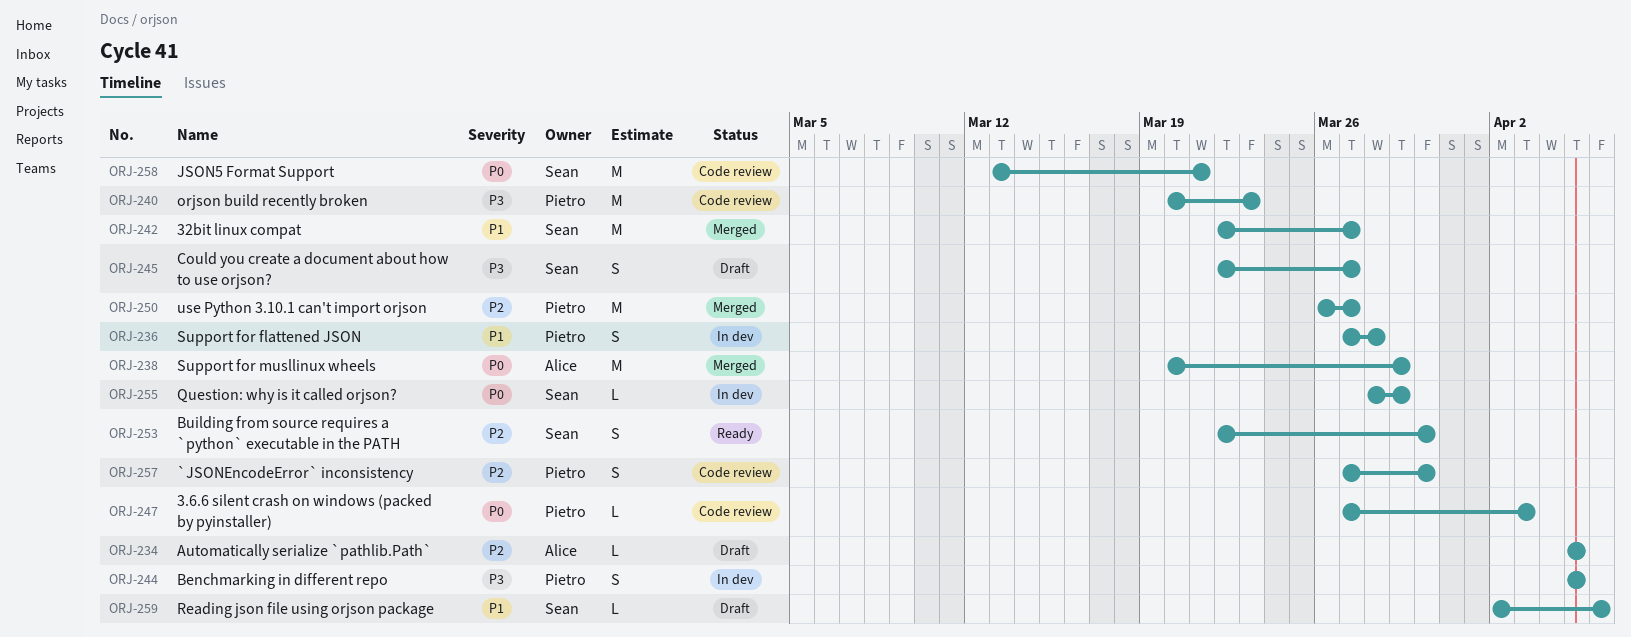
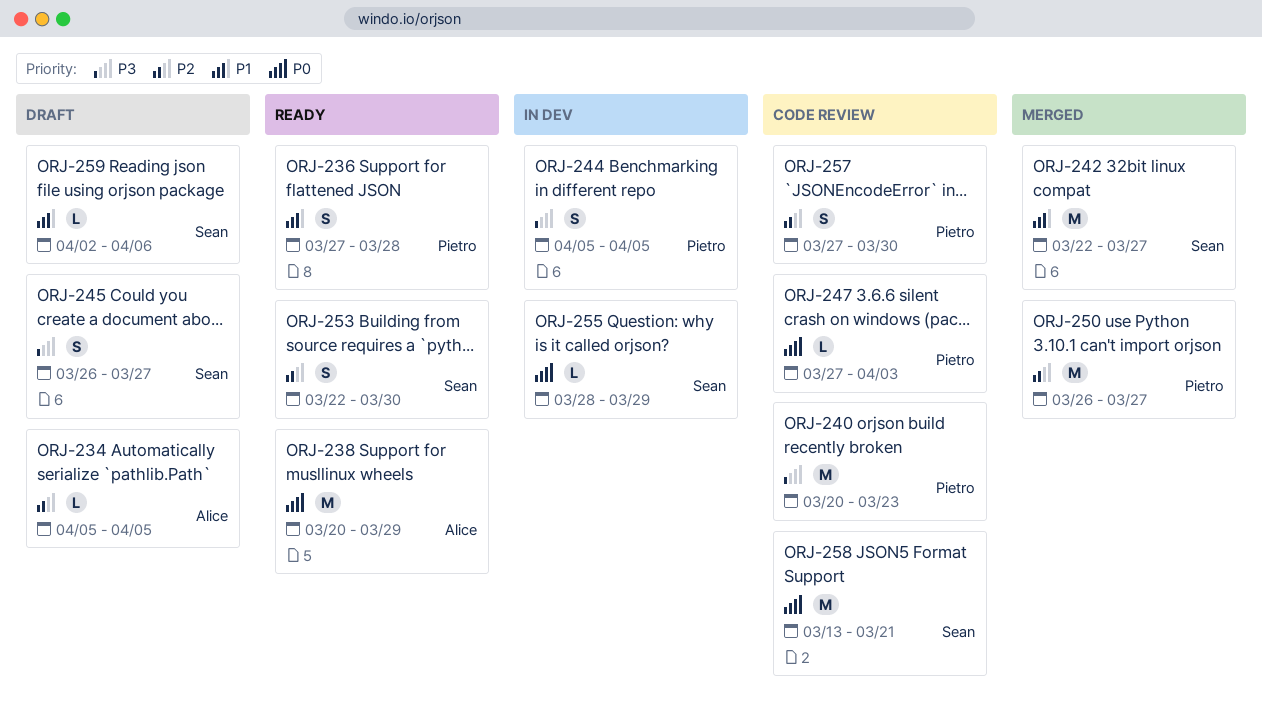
ORJ-236, status: In dev -> Ready
ORJ-238, status: Merged -> Ready
ORJ-245, start: Mar 22 -> Mar 26

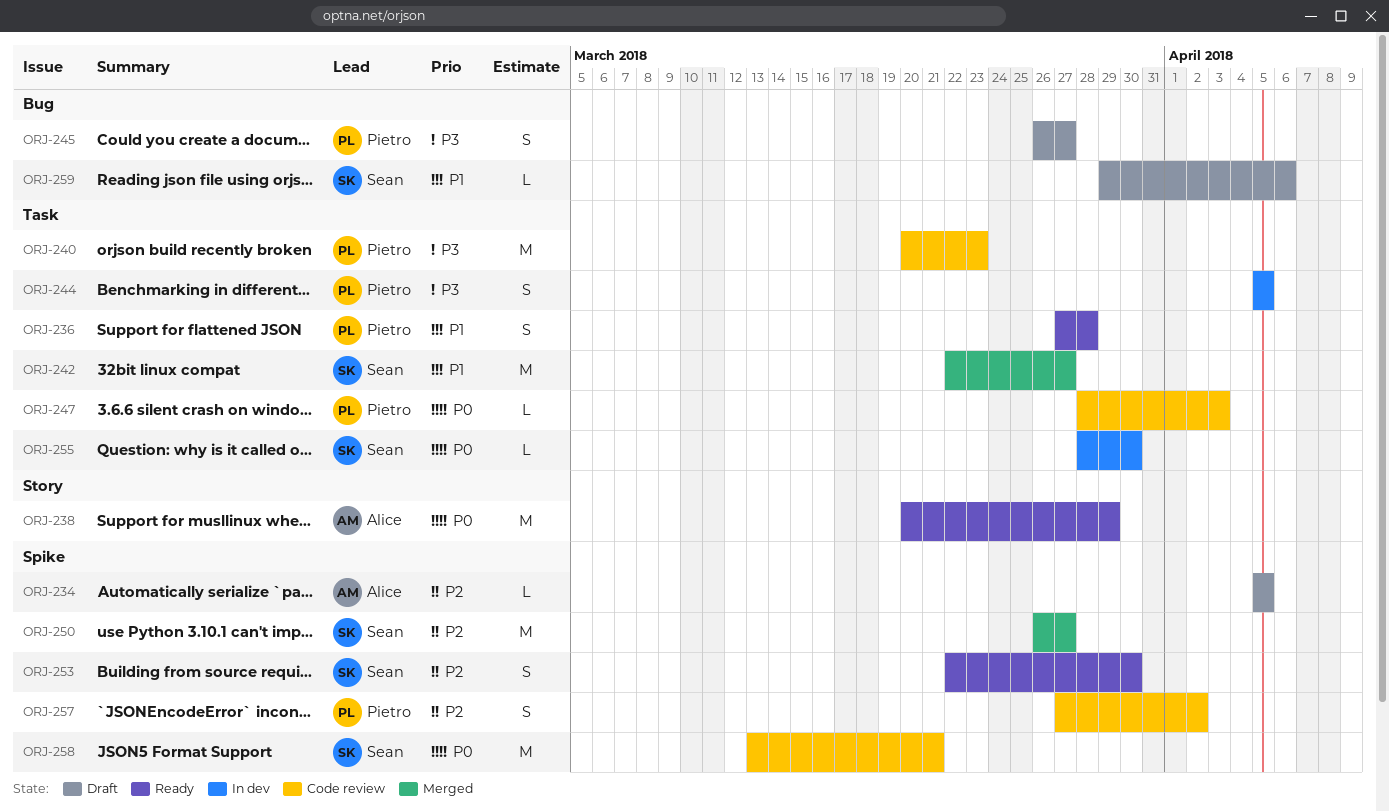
ORJ-245, owner: Sean -> Pietro
ORJ-247, start: Mar 27 -> Mar 28
ORJ-250, owner: Pietro -> Sean
ORJ-255, due: Mar 29 -> Mar 30
ORJ-257, due: Mar 30 -> Apr 2
ORJ-259, start: Apr 2 -> Mar 29

